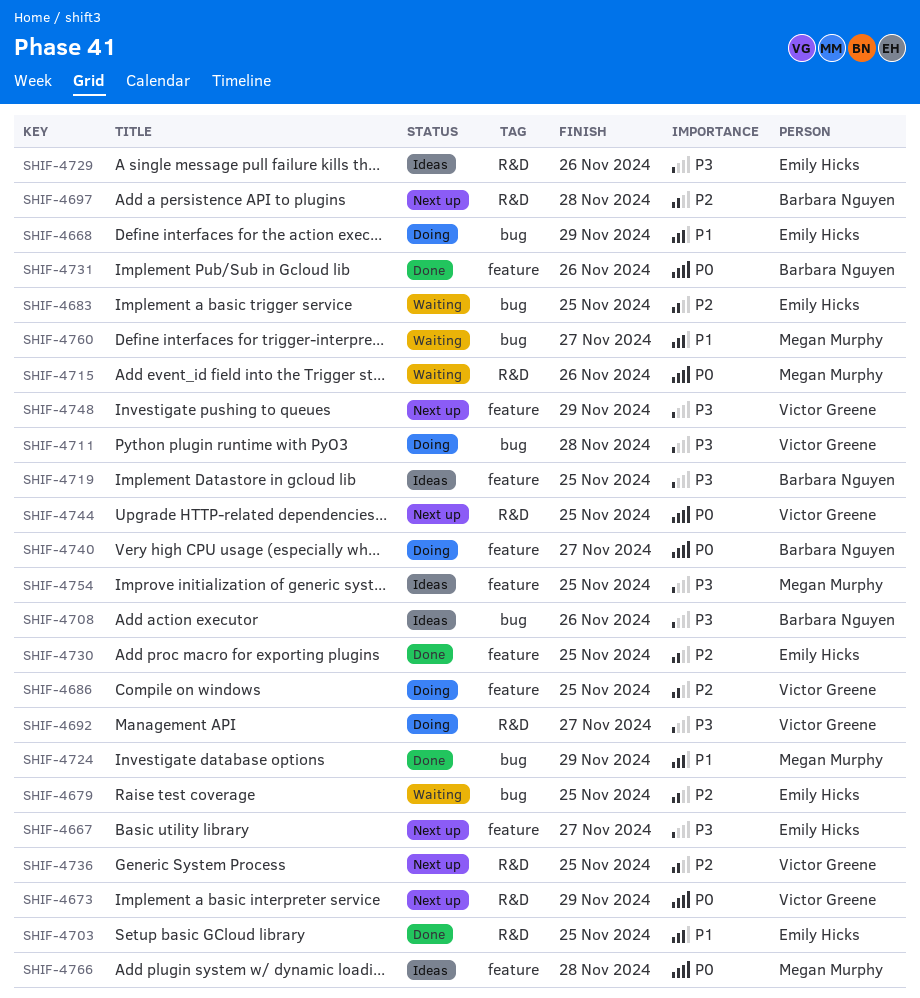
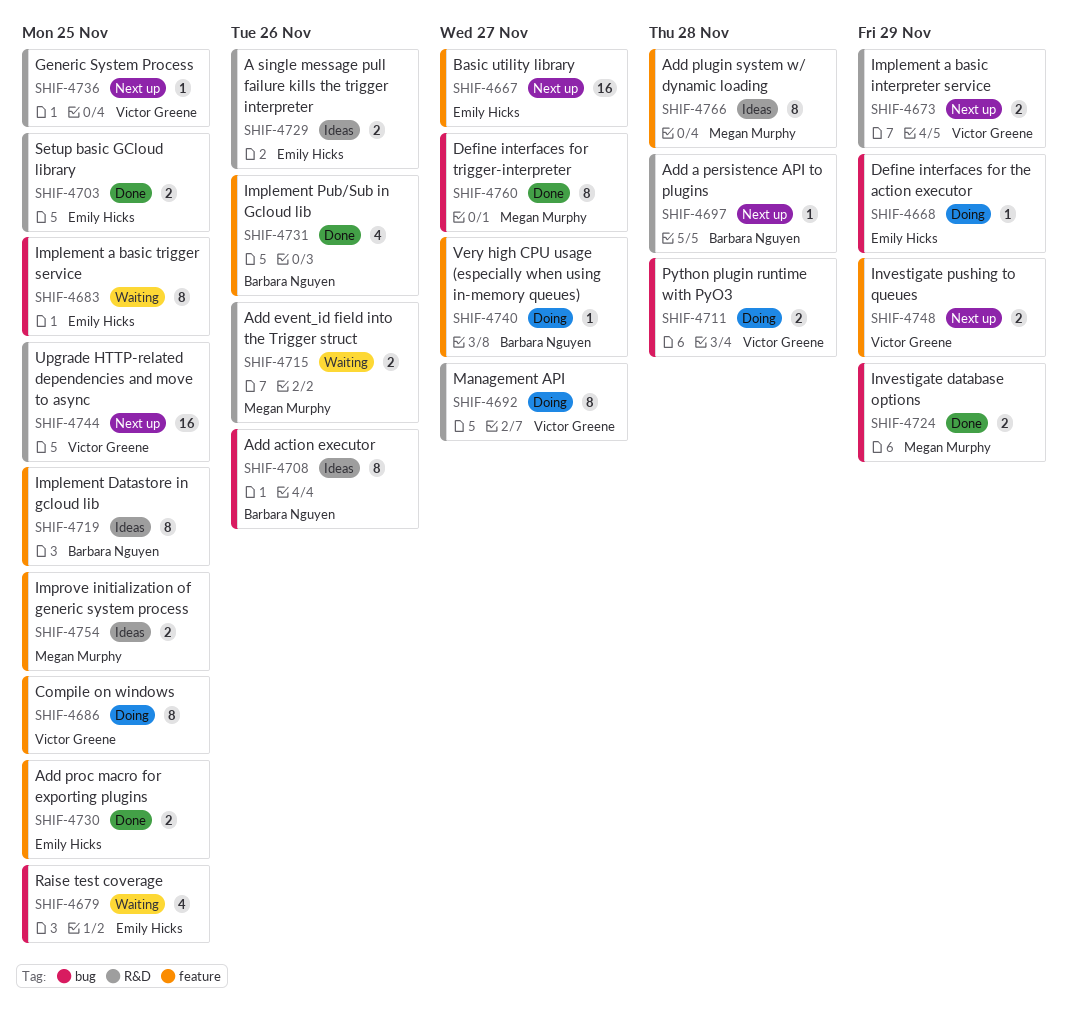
SHIF-4760, status: Waiting -> Done

